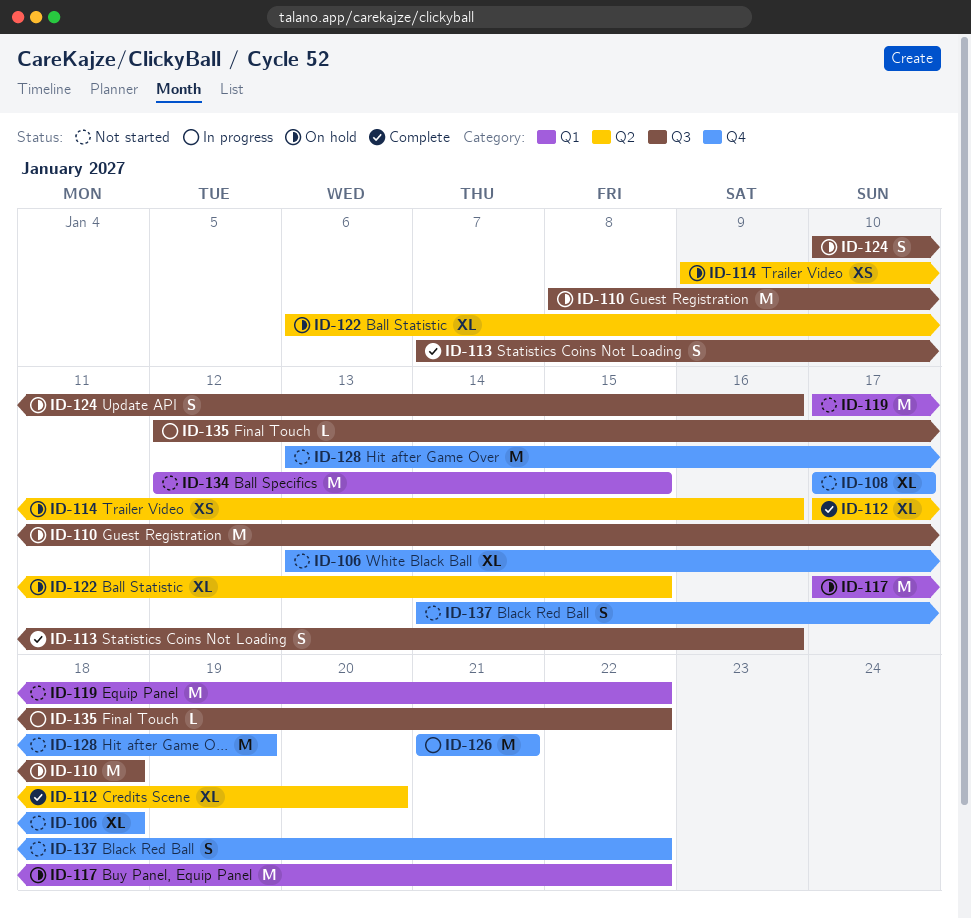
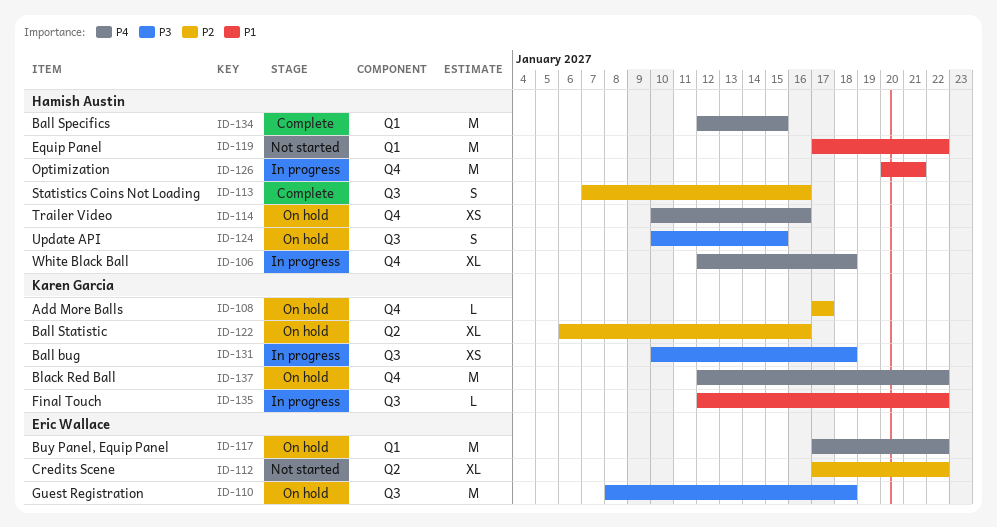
ID-106, status: Not started -> In progress
ID-106, start: Jan 13 -> Jan 12
ID-108, status: Not started -> On hold
ID-108, estimate: XL -> L
ID-112, status: Complete -> Not started
ID-112, due: Jan 20 -> Jan 22
ID-114, label: Q2 -> Q4
ID-114, start: Jan 9 -> Jan 10
ID-122, due: Jan 15 -> Jan 16
ID-124, due: Jan 16 -> Jan 15
ID-126, start: Jan 21 -> Jan 20
ID-128: present -> none
ID-131: none -> present
ID-134, status: Not started -> Complete
ID-137, status: Not started -> On hold
ID-137, estimate: S -> M
ID-137, start: Jan 14 -> Jan 12

